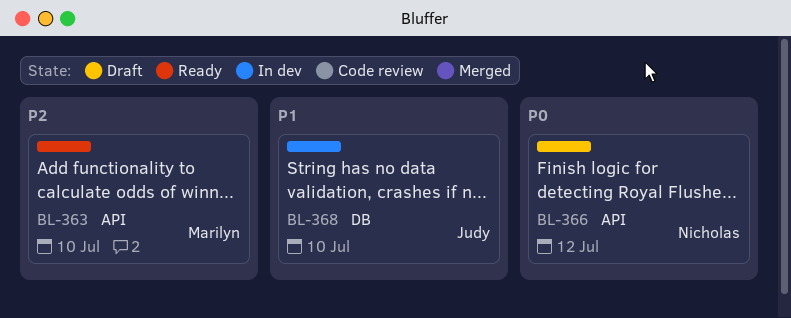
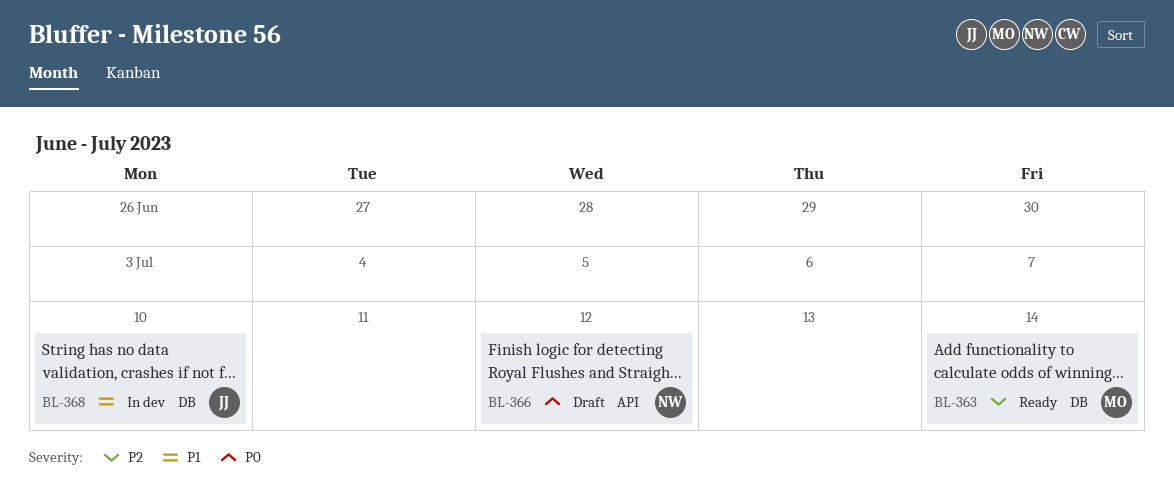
BL-363, label: API -> DB
BL-363, due: Jul 10 -> Jul 14

